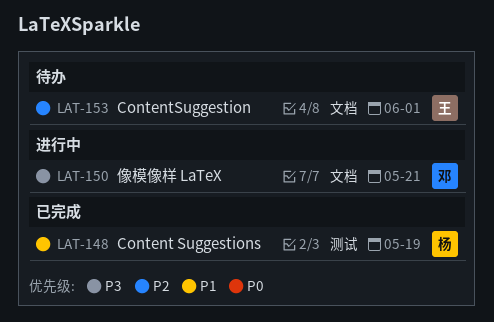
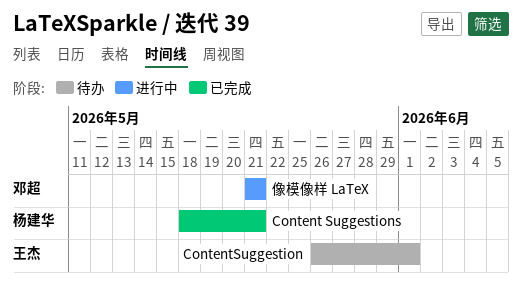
Content Suggestions, due: May 19 -> May 21

